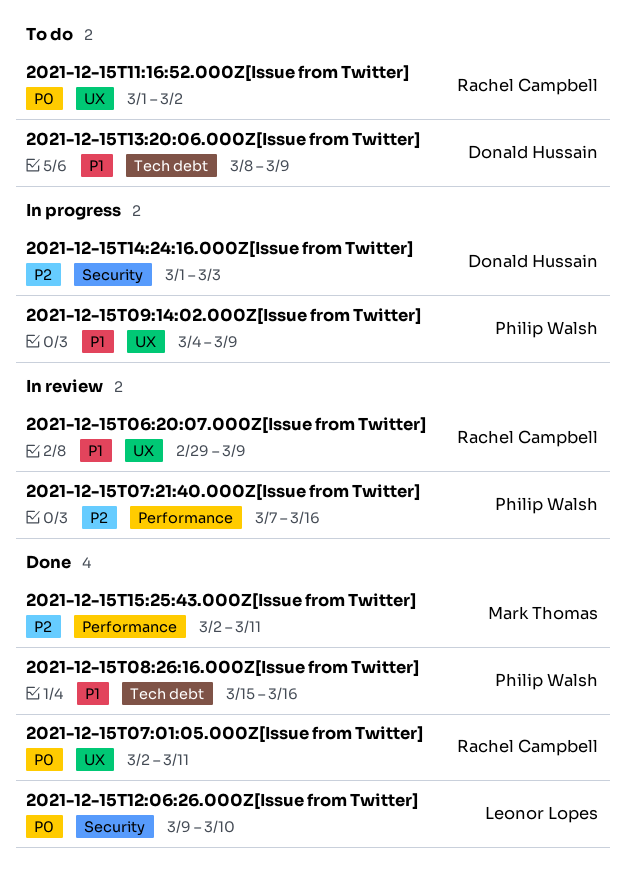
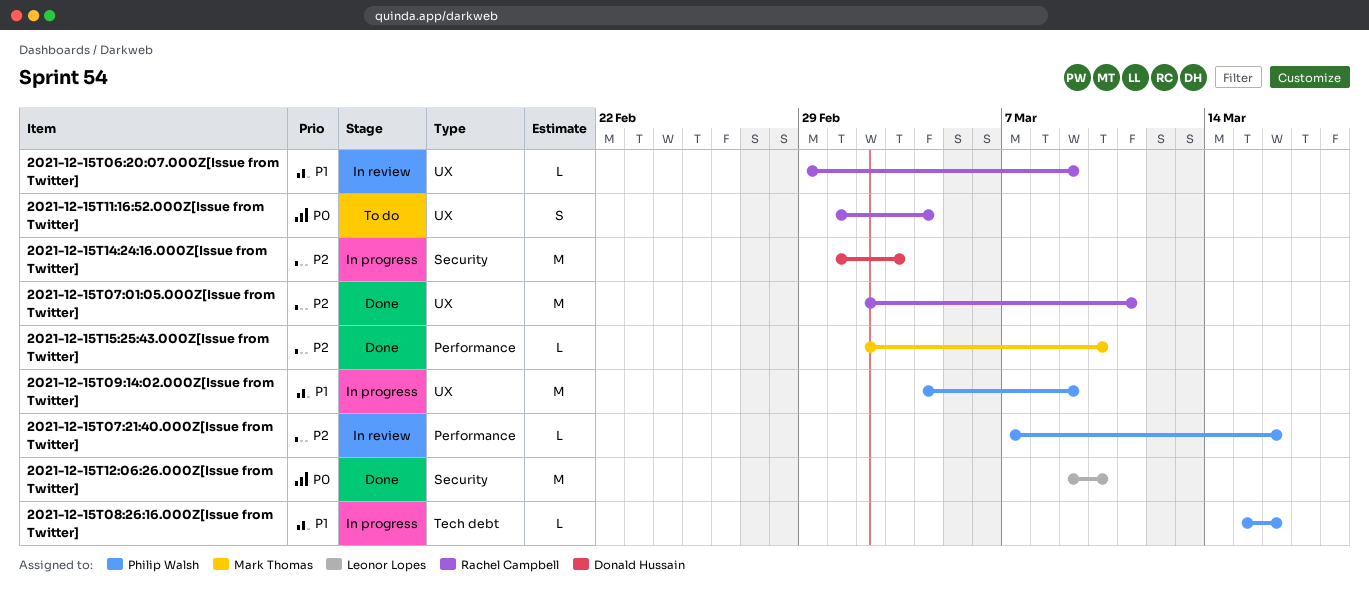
2021-12-15T07:01:05.000Z[Issue from Twitter], priority: P0 -> P2
2021-12-15T08:26:16.000Z[Issue from Twitter], status: Done -> In progress
2021-12-15T11:16:52.000Z[Issue from Twitter], due: Mar 2 -> Mar 4
2021-12-15T13:20:06.000Z[Issue from Twitter]: present -> none
2021-12-15T15:25:43.000Z[Issue from Twitter], due: Mar 11 -> Mar 10

